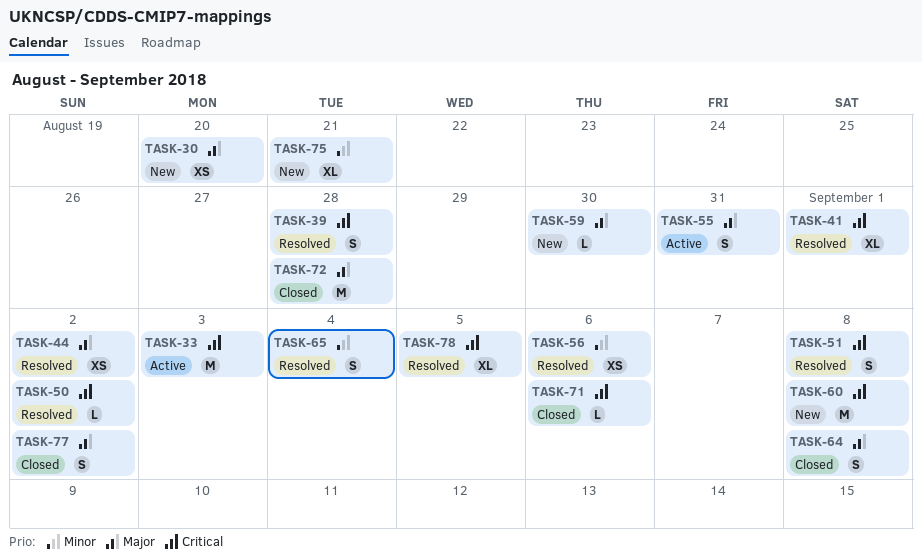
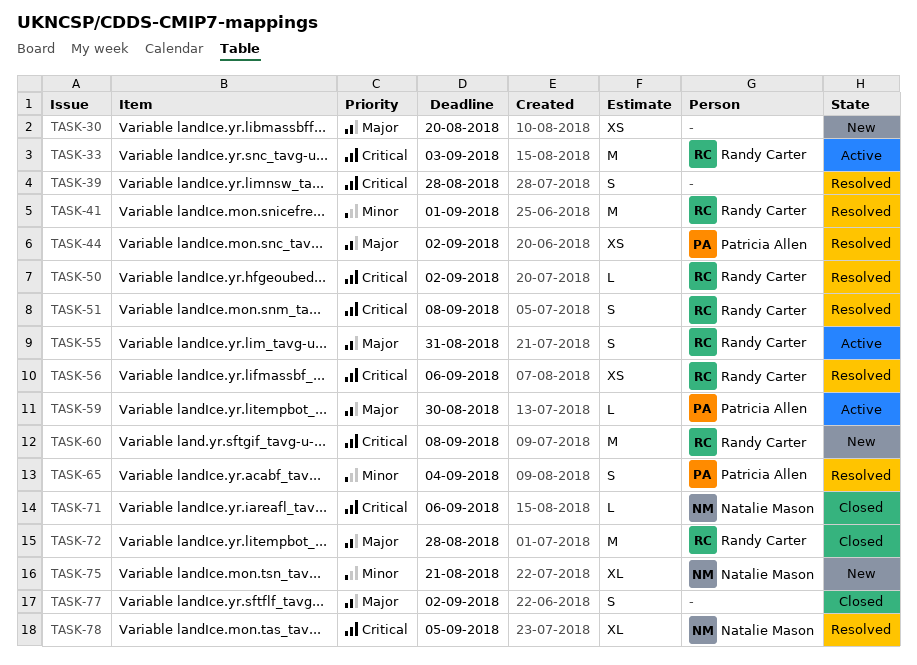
TASK-41, priority: Critical -> Minor
TASK-41, estimate: XL -> M
TASK-56, priority: Minor -> Critical
TASK-59, status: New -> Active
TASK-64: present -> none

